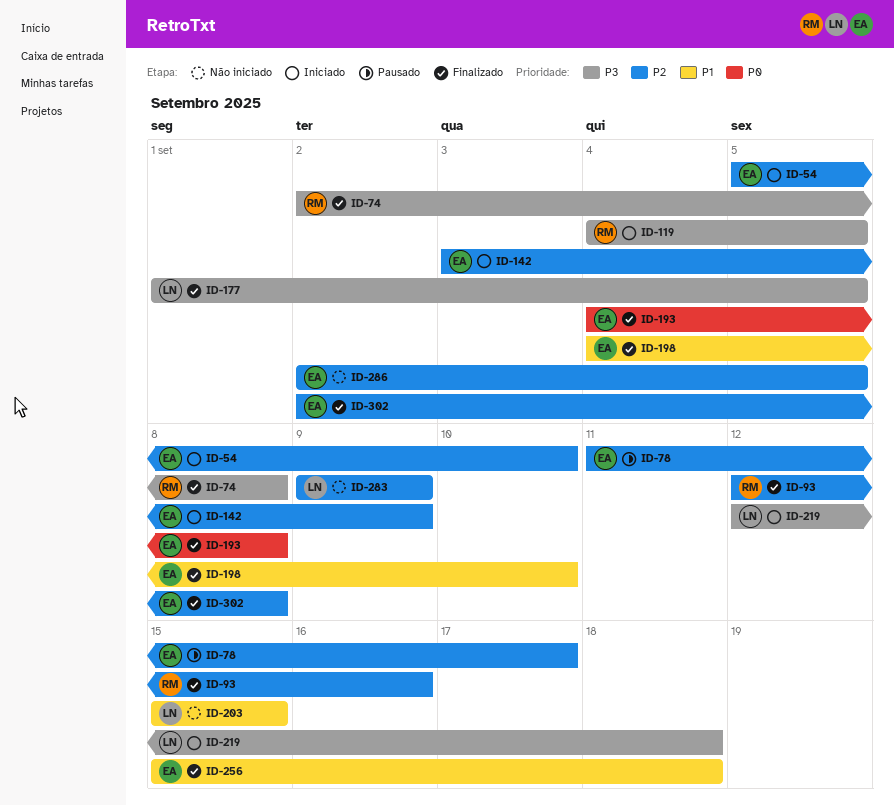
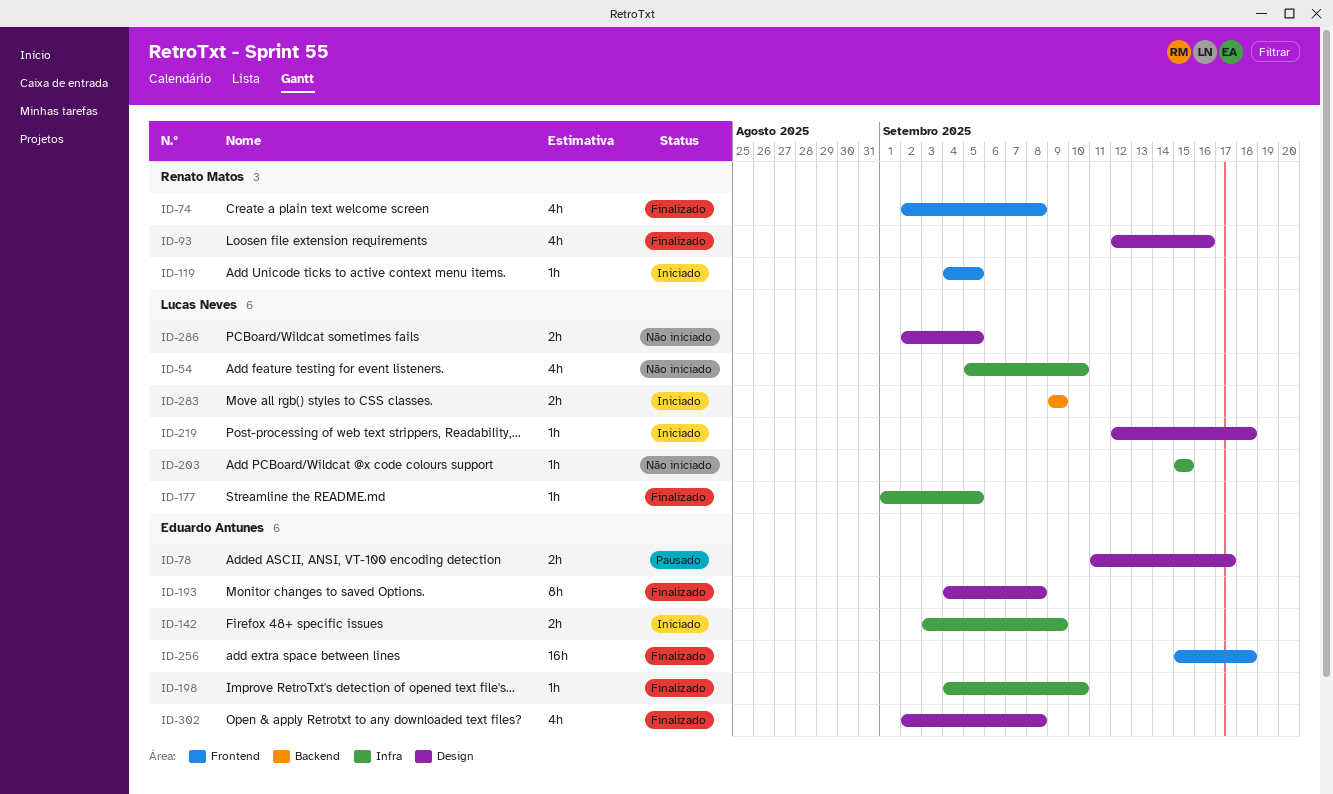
ID-54, status: Iniciado -> Não iniciado
ID-54, owner: Eduardo Antunes -> Lucas Neves
ID-283, status: Não iniciado -> Iniciado
ID-286, owner: Eduardo Antunes -> Lucas Neves

